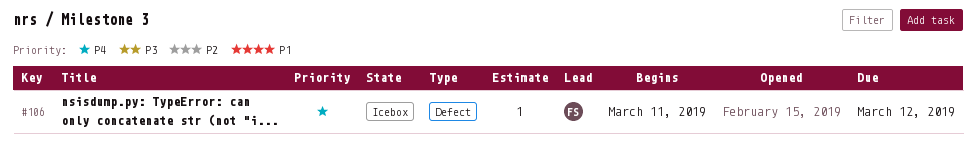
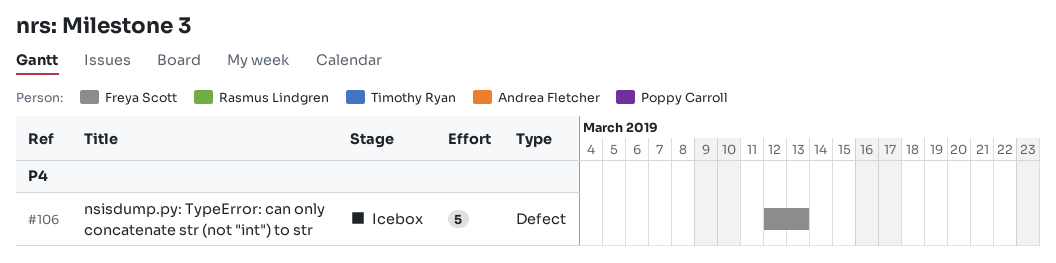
#106, estimate: 1 -> 5
#106, start: Mar 11 -> Mar 12
#106, due: Mar 12 -> Mar 13

